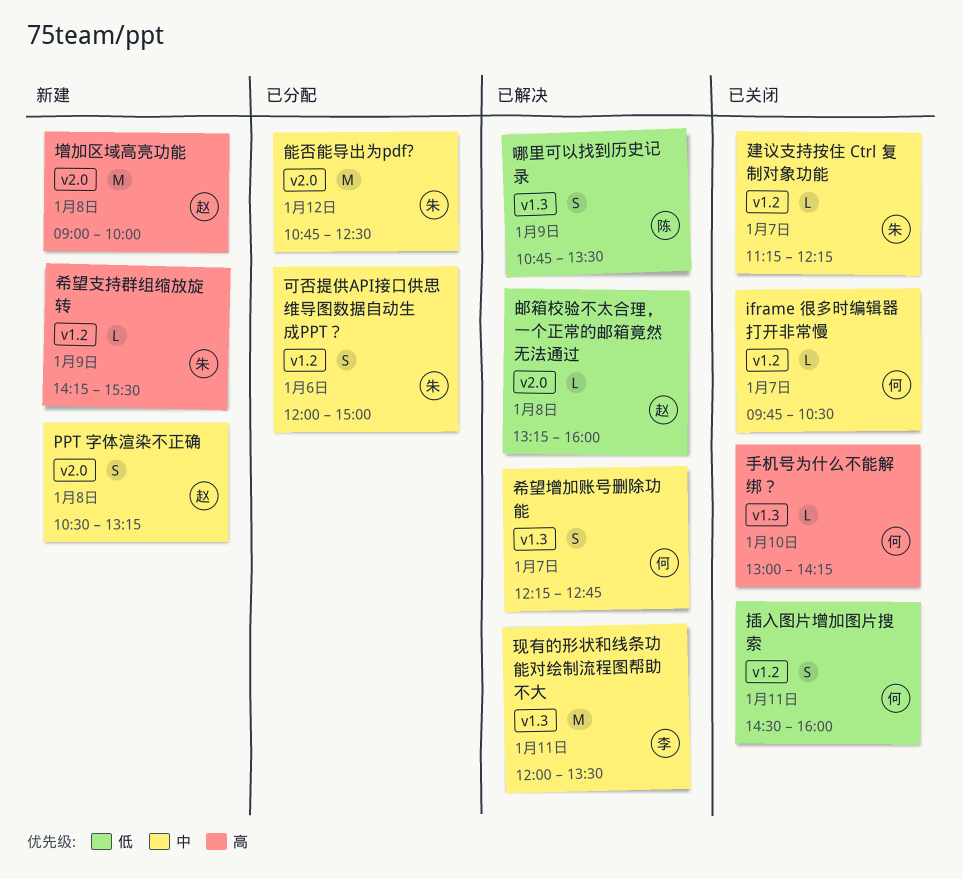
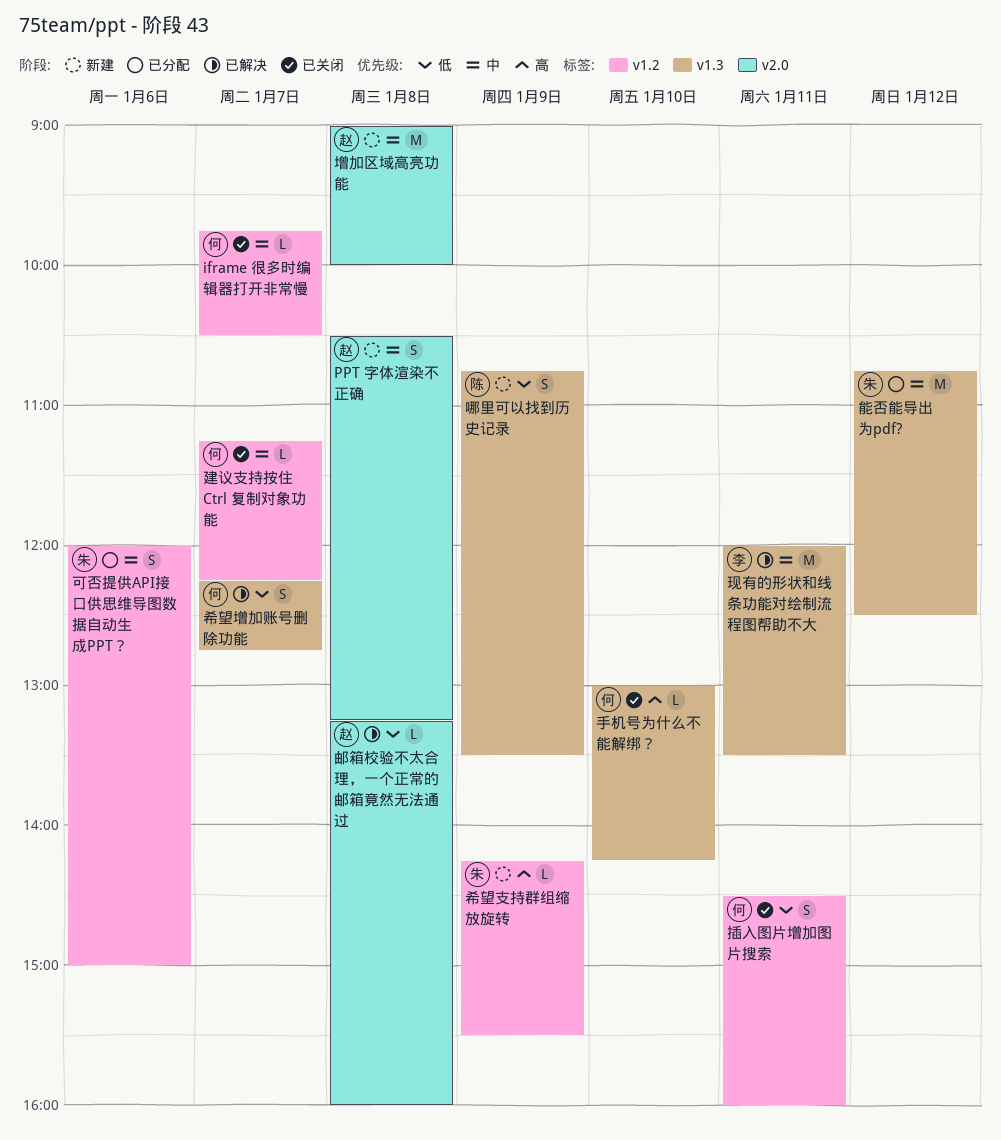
哪里可以找到历史记录, status: 已解决 -> 新建
增加区域高亮功能, priority: 高 -> 中
希望增加账号删除功能, priority: 中 -> 低
建议支持按住 Ctrl 复制对象功能, owner: 朱 -> 何
能否能导出为pdf?, label: v2.0 -> v1.3

